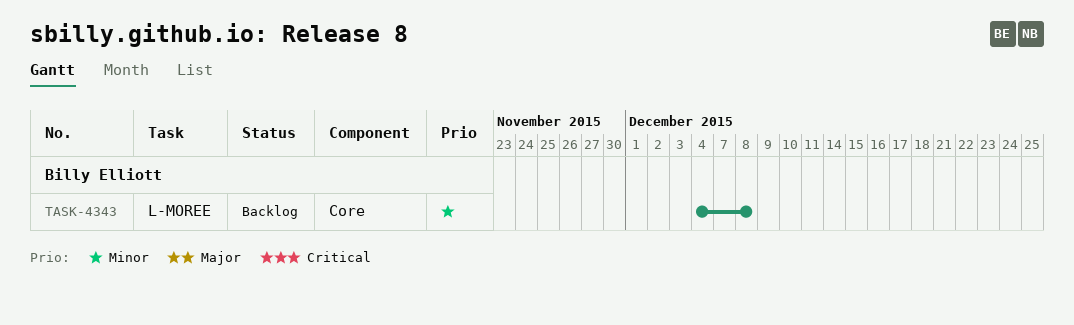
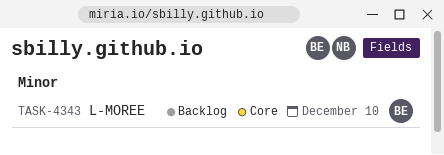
TASK-4343, due: Dec 8 -> Dec 10

